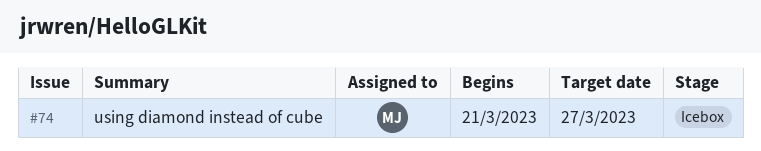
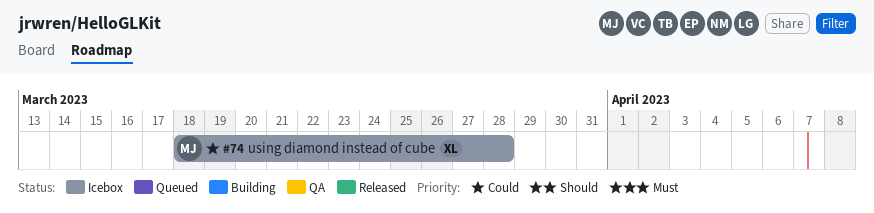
#74, start: Mar 21 -> Mar 18
#74, due: Mar 27 -> Mar 28

